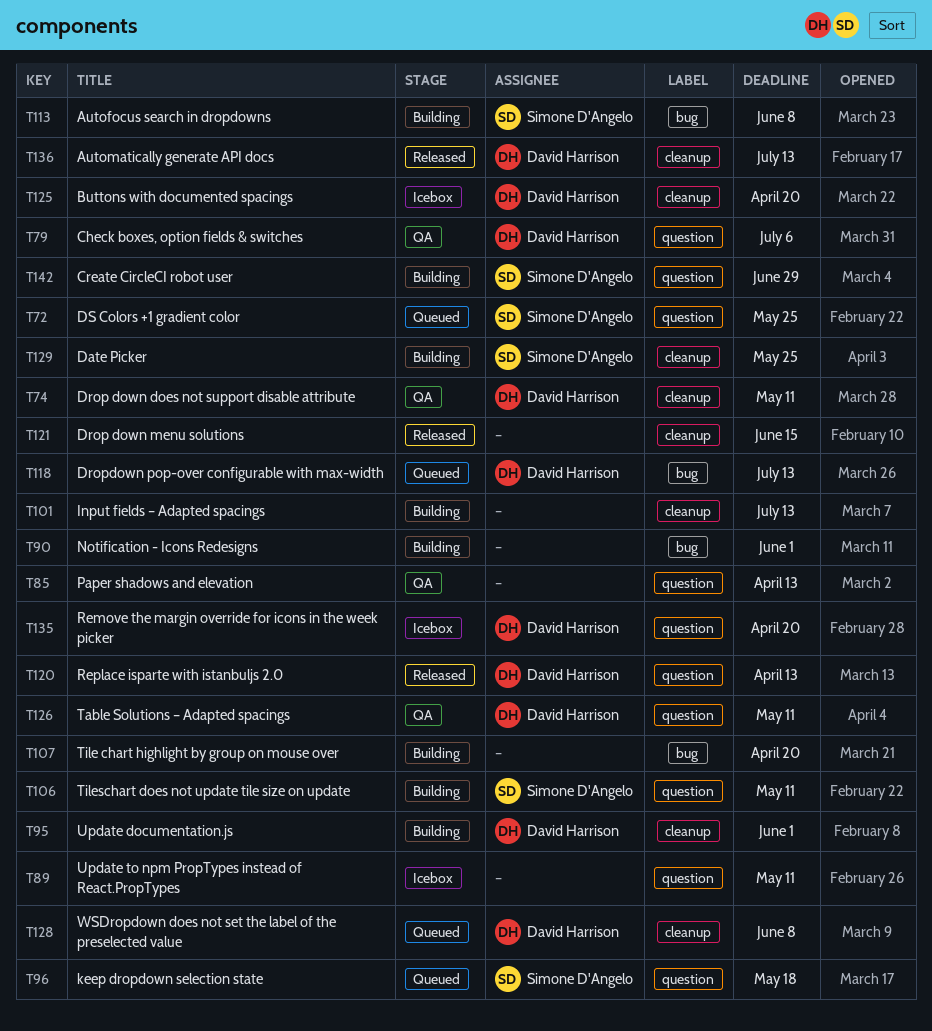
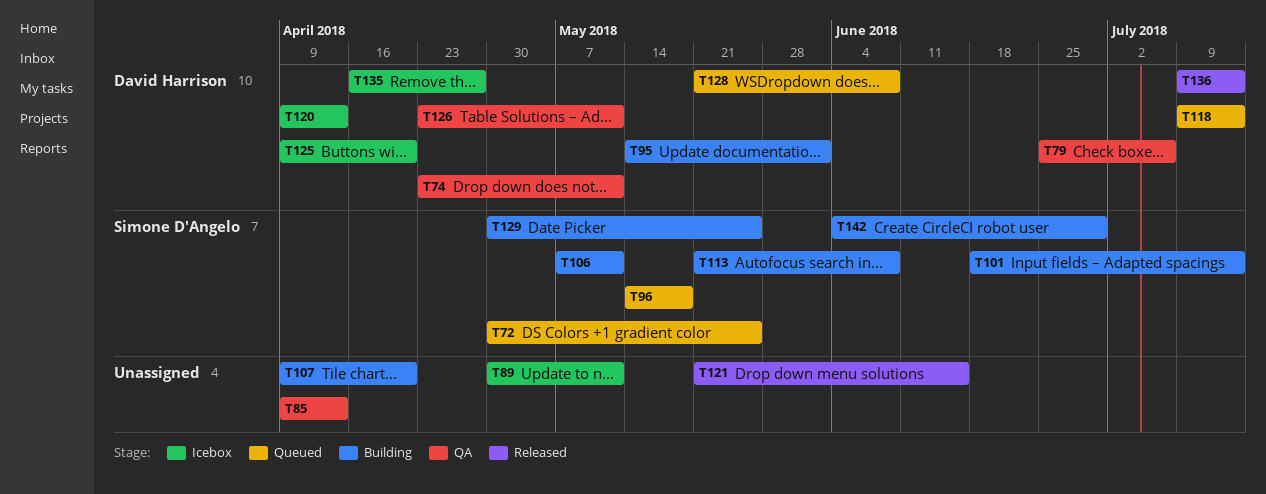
T90: present -> none
T101, owner: none -> Simone D'Angelo
T120, status: Released -> Icebox
T135, due: Apr 20 -> Apr 27

